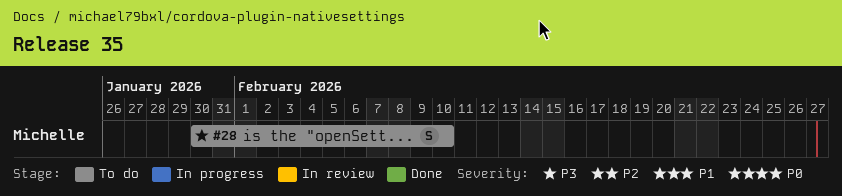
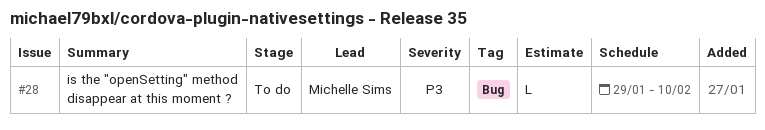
#28, estimate: S -> L
#28, start: Jan 30 -> Jan 29

